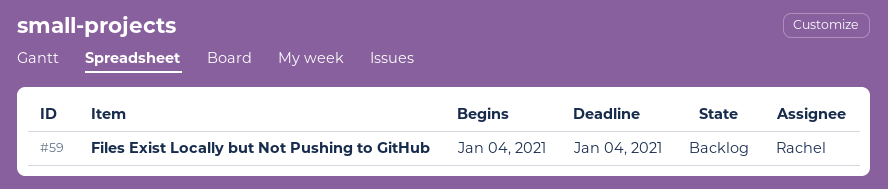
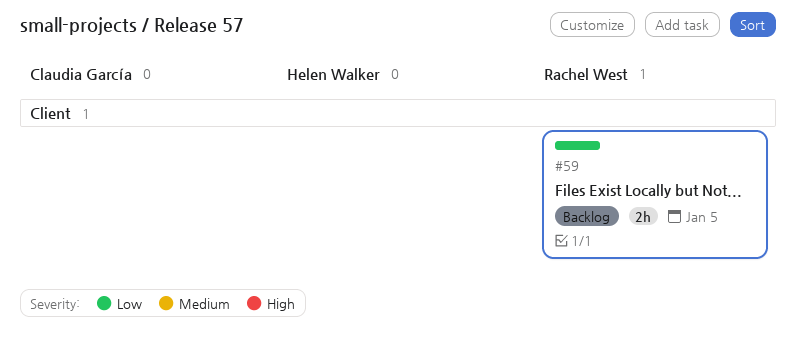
#59, due: Jan 4 -> Jan 5

